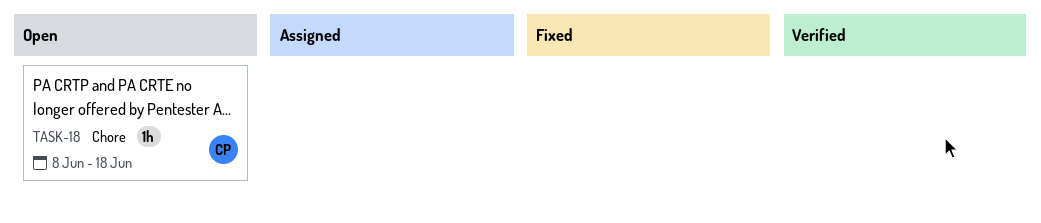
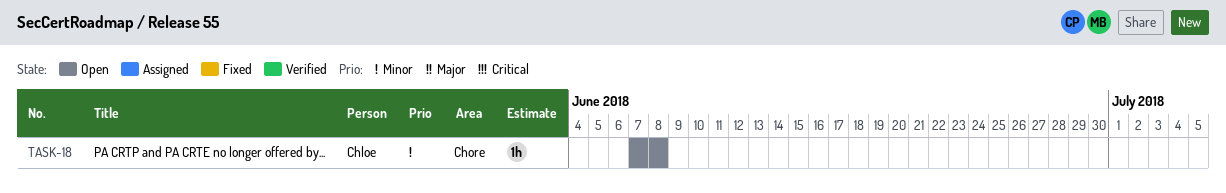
TASK-18, start: Jun 8 -> Jun 7
TASK-18, due: Jun 18 -> Jun 8

